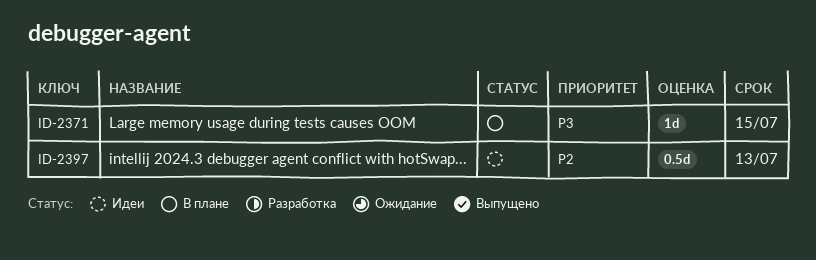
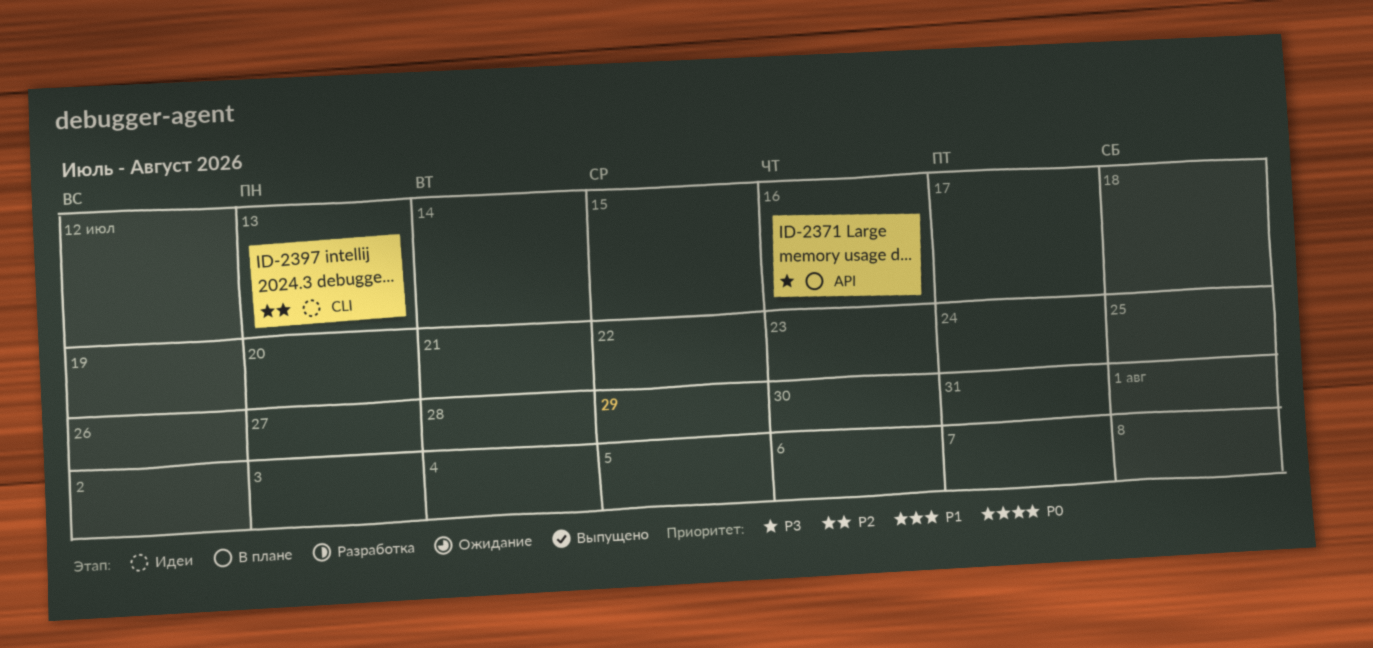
ID-2371, due: Jul 15 -> Jul 16

